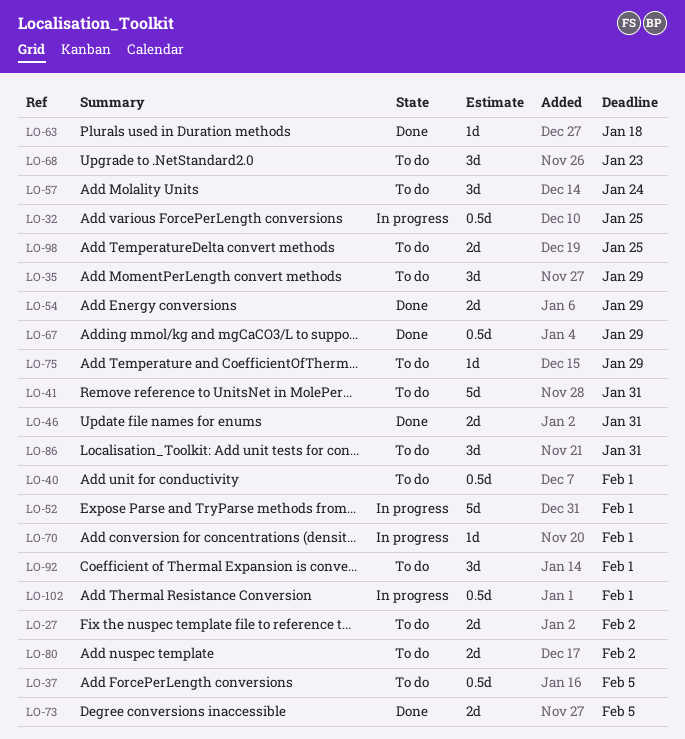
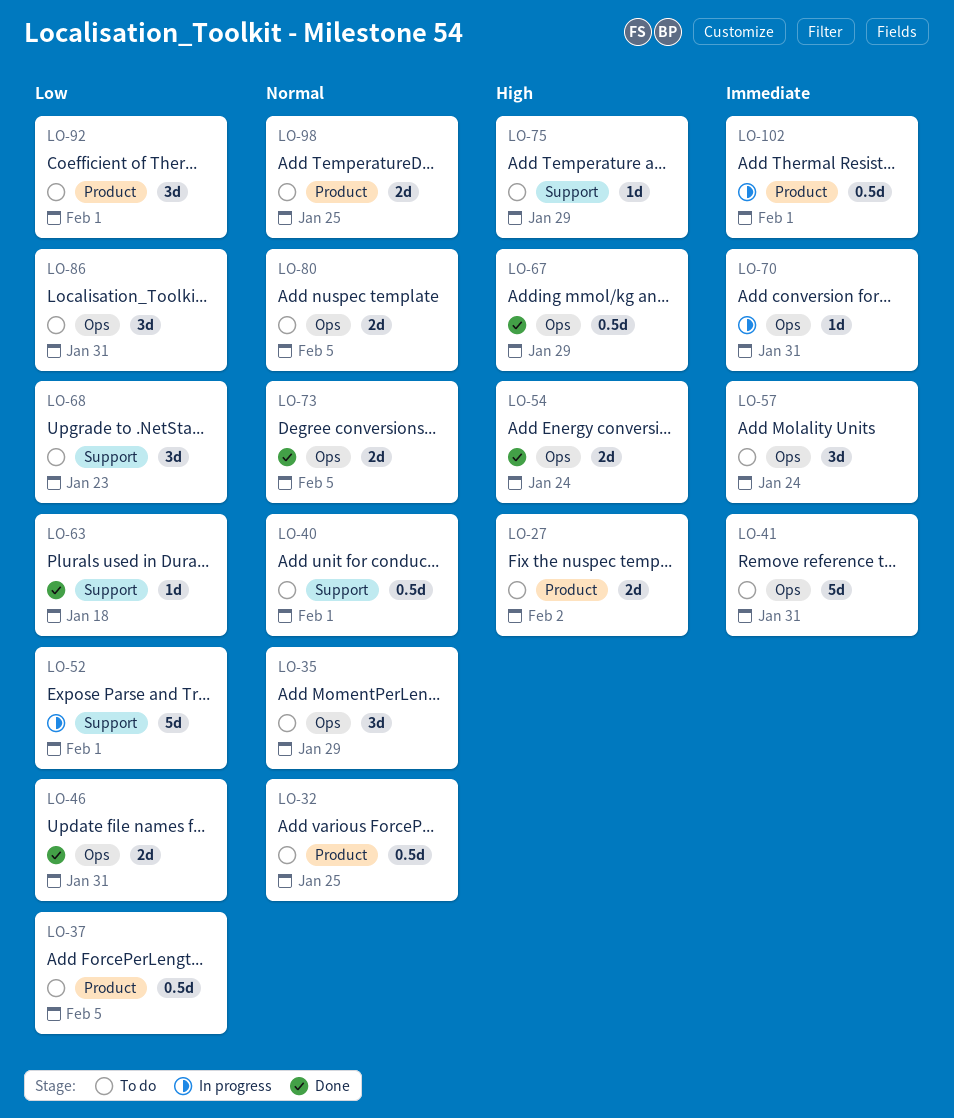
LO-32, status: In progress -> To do
LO-54, due: Jan 29 -> Jan 24
LO-70, due: Feb 1 -> Jan 31
LO-80, due: Feb 2 -> Feb 5

